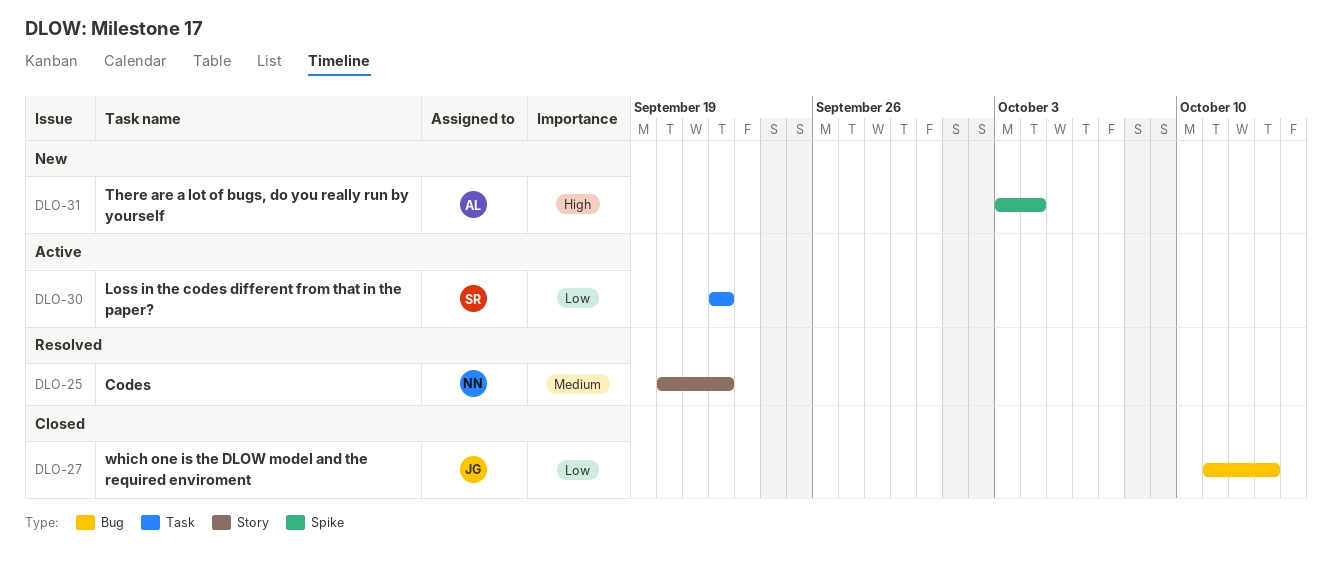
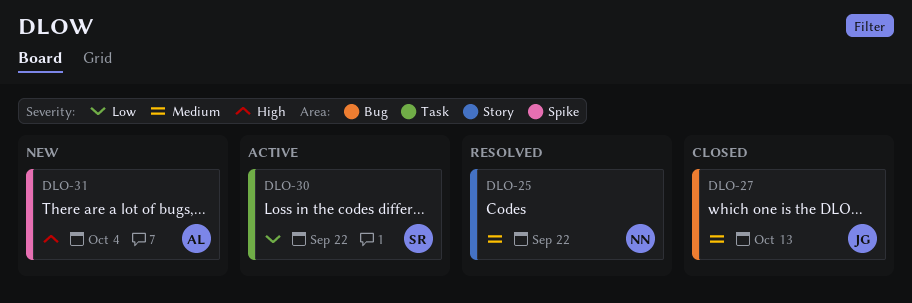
DLO-27, priority: Low -> Medium

